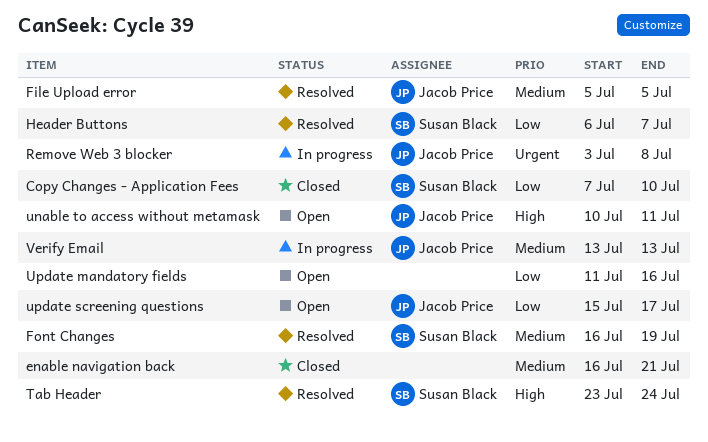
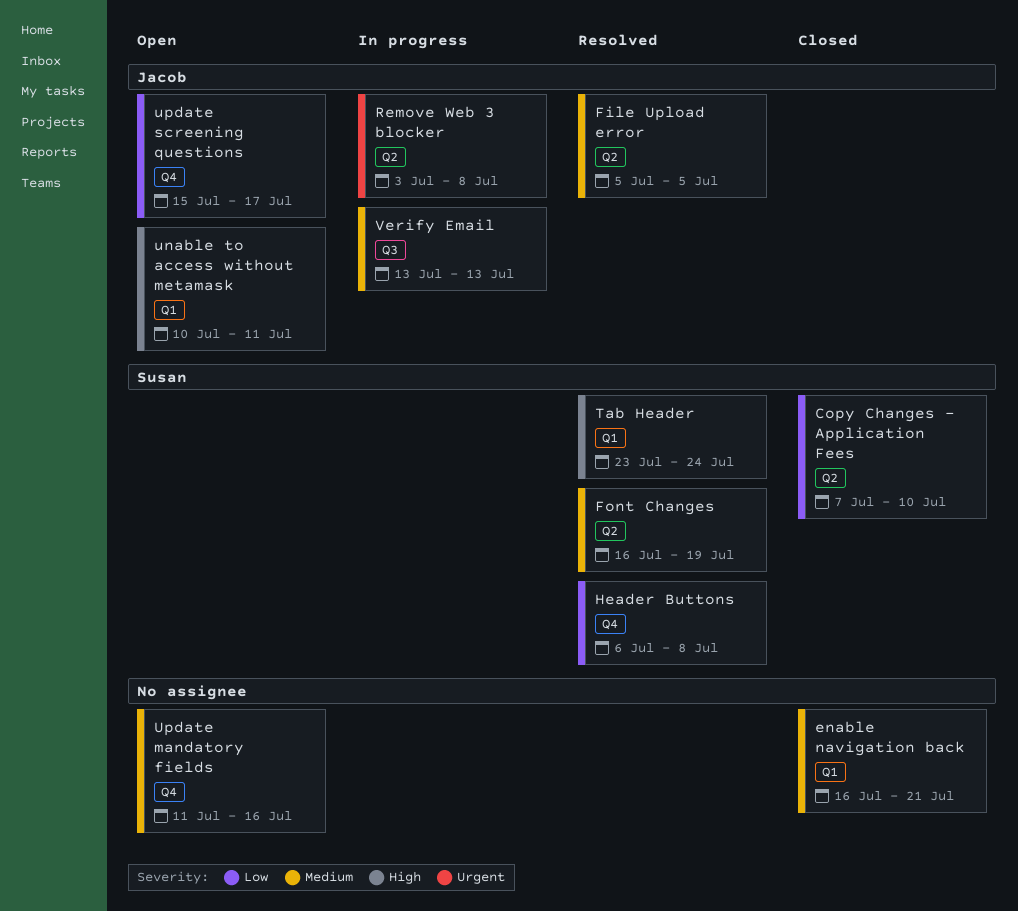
Header Buttons, due: Jul 7 -> Jul 8
Update mandatory fields, priority: Low -> Medium

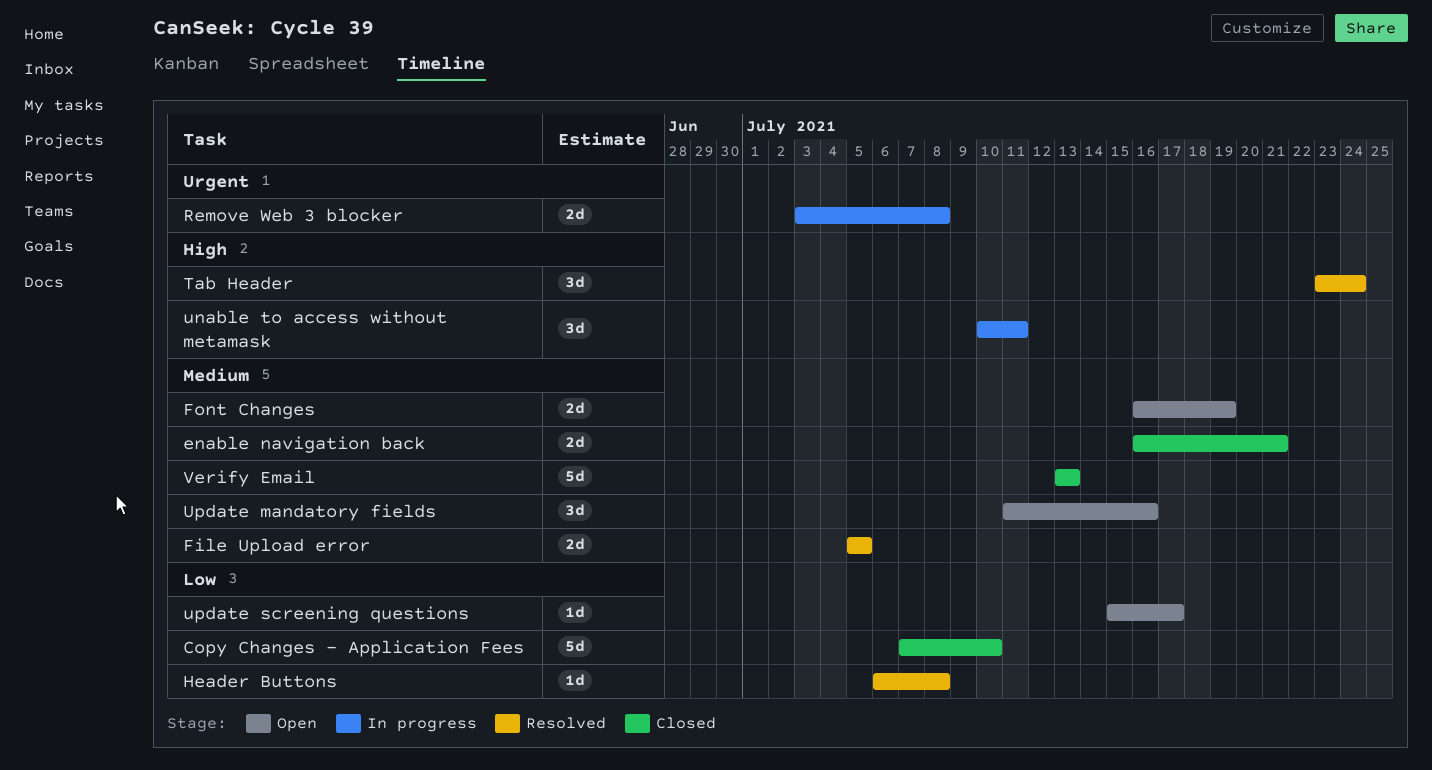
Font Changes, status: Resolved -> Open
unable to access without metamask, status: Open -> In progress
Verify Email, status: In progress -> Closed

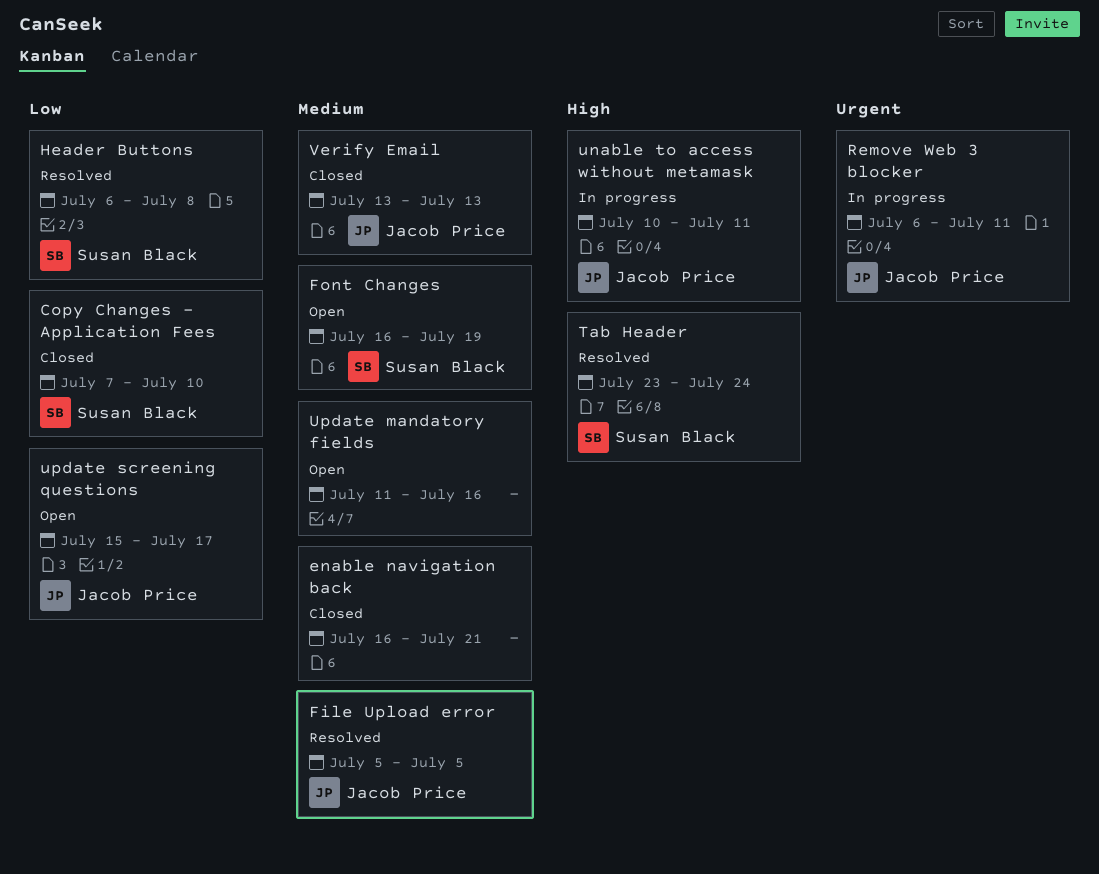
Remove Web 3 blocker, start: Jul 3 -> Jul 6
Remove Web 3 blocker, due: Jul 8 -> Jul 11

